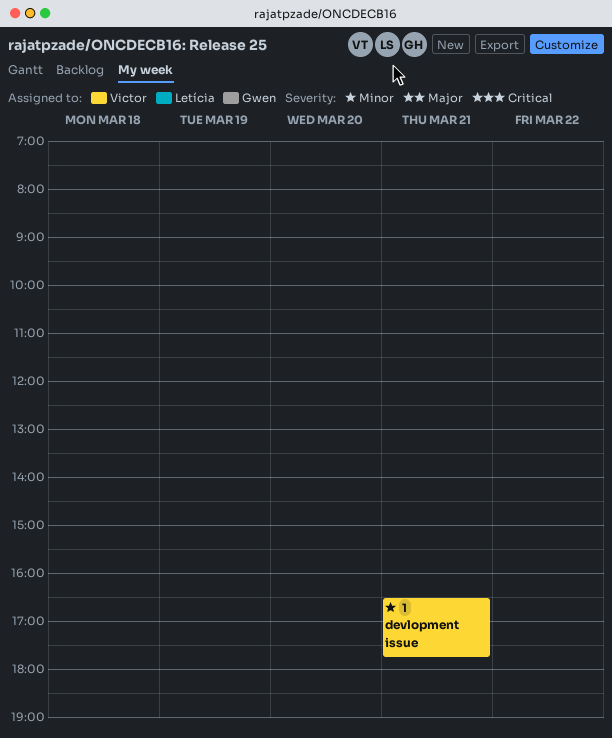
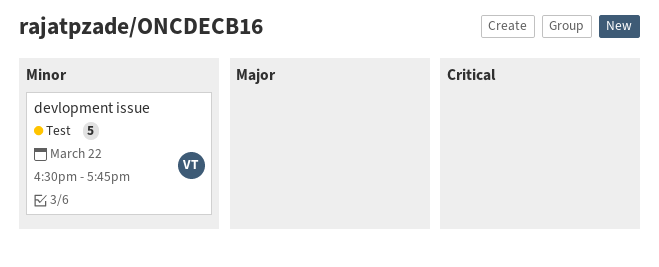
devlopment issue, estimate: 1 -> 5
devlopment issue, day: Mar 21 -> Mar 22

